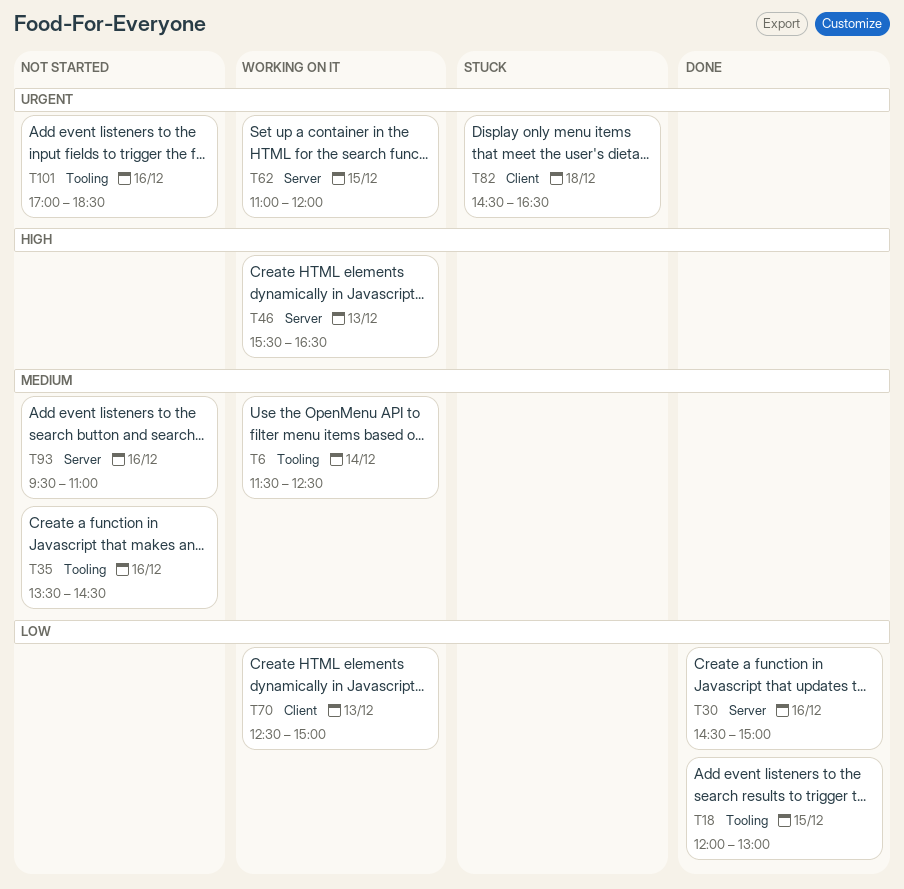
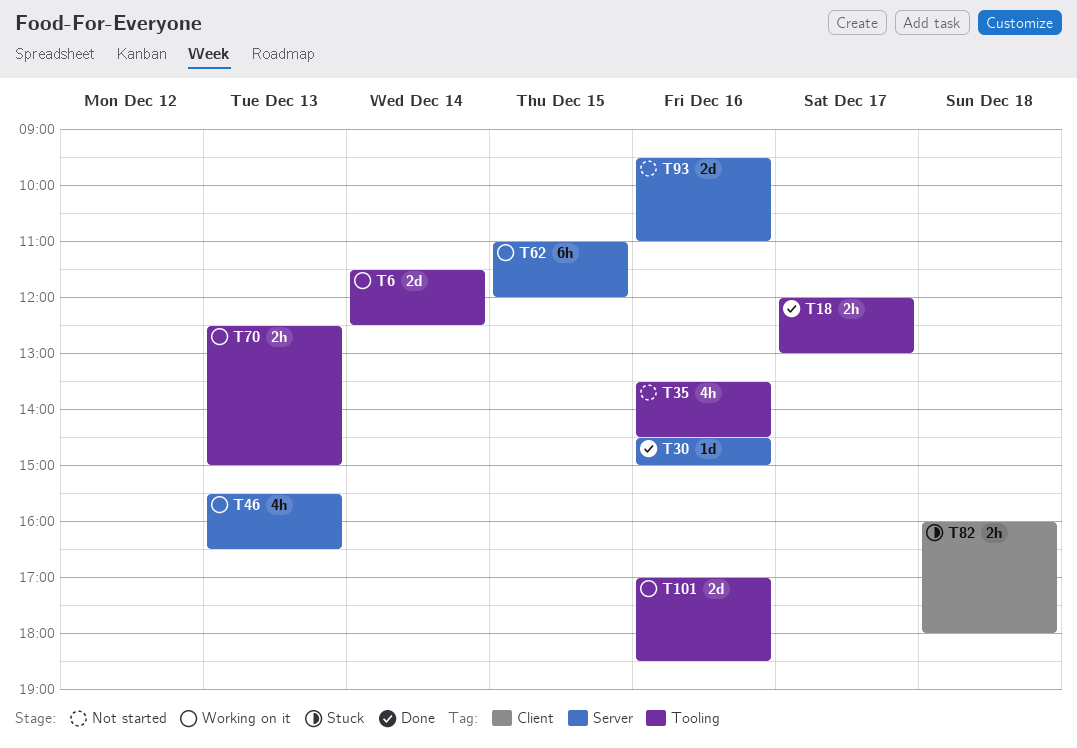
T18, day: Dec 15 -> Dec 17
T70, label: Client -> Tooling
T82, begins: 14:30 -> 16:00
T82, ends: 16:30 -> 18:00
T101, status: Not started -> Working on it

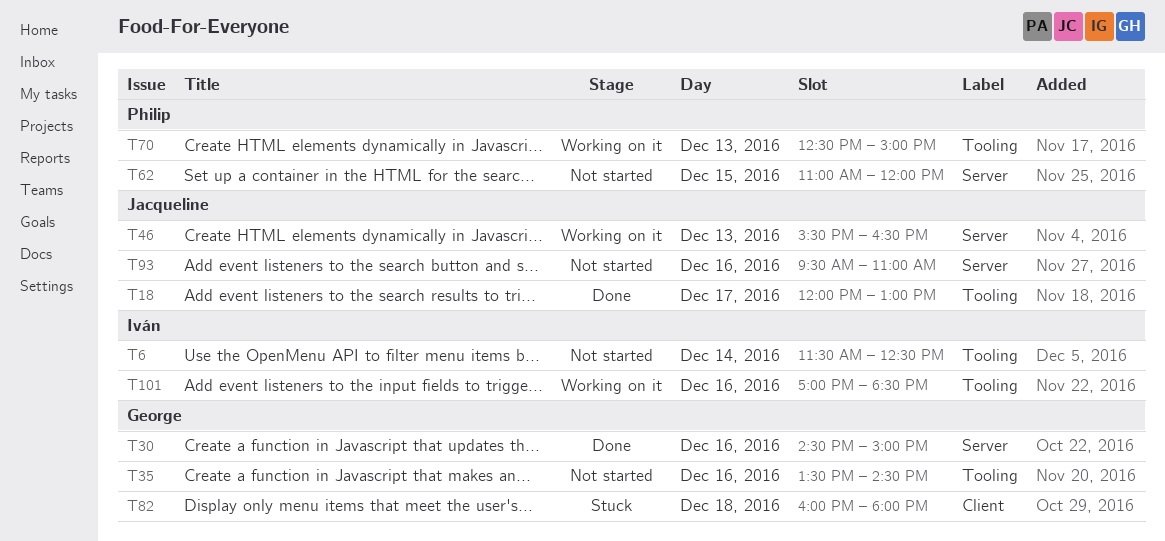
T6, status: Working on it -> Not started
T62, status: Working on it -> Not started

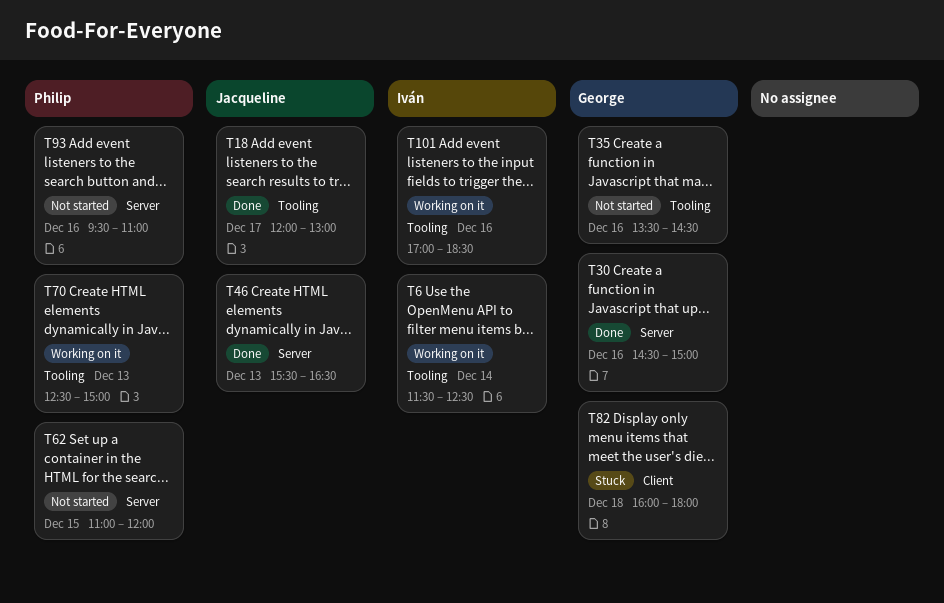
T6, status: Not started -> Working on it
T46, status: Working on it -> Done
T93, owner: Jacqueline -> Philip

